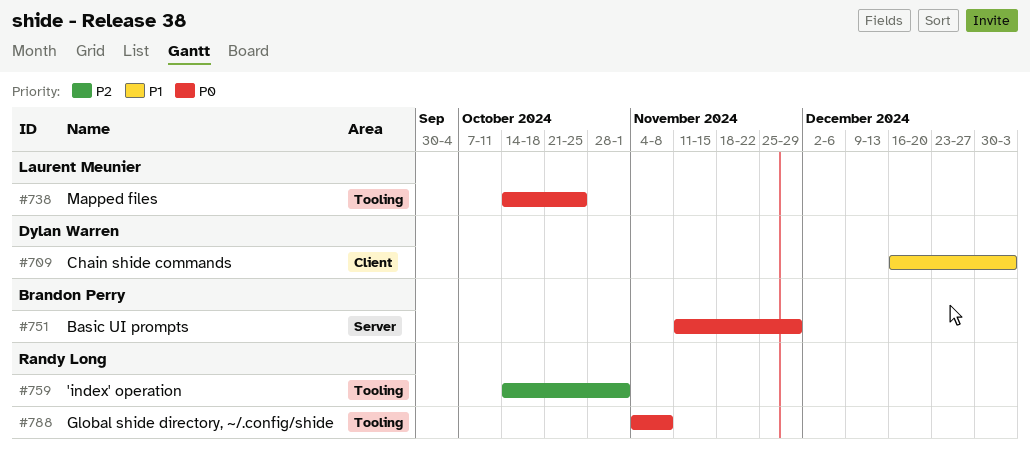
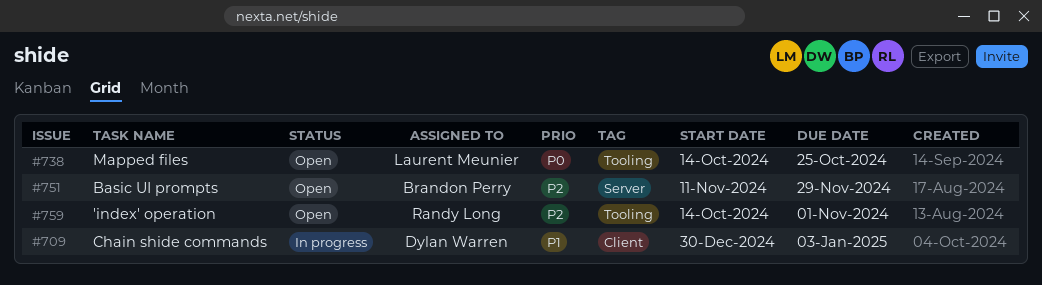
#709, start: Dec 16 -> Dec 30
#751, priority: P0 -> P2
#788: present -> none

